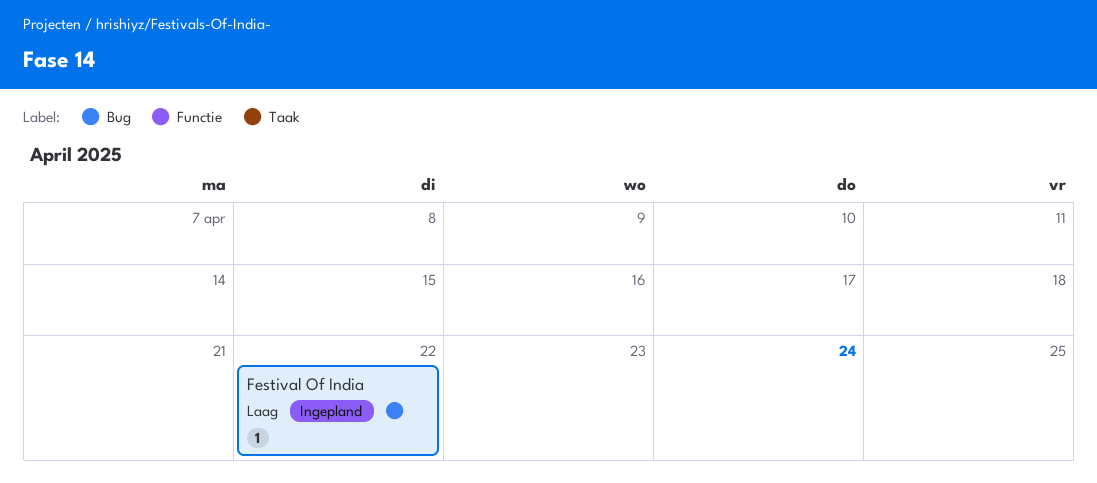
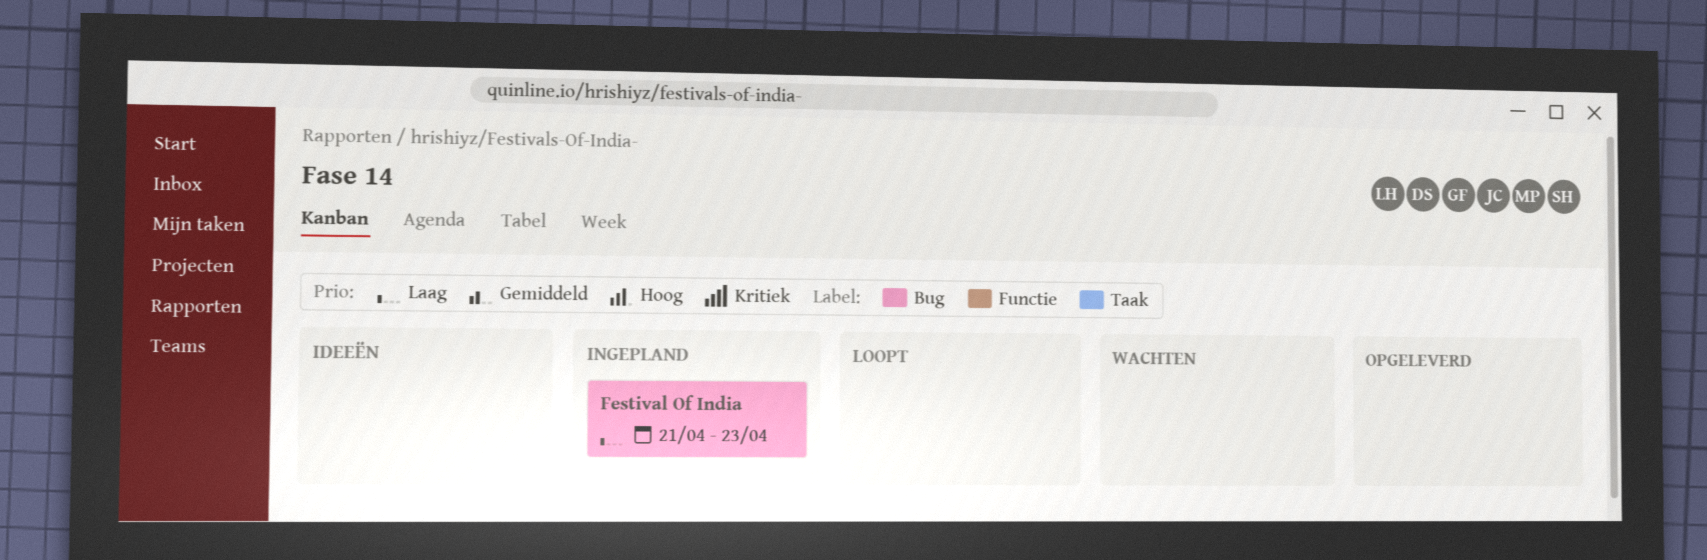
Festival Of India, due: Apr 22 -> Apr 23

